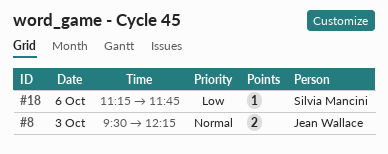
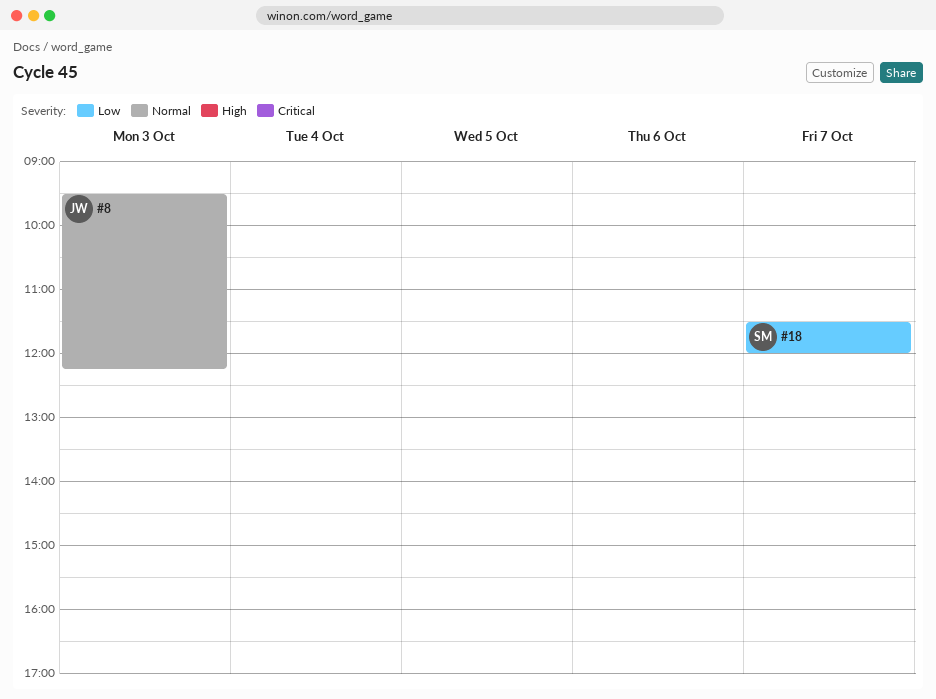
#18, day: Oct 6 -> Oct 7
#18, begins: 11:15 -> 11:30
#18, ends: 11:45 -> 12:00

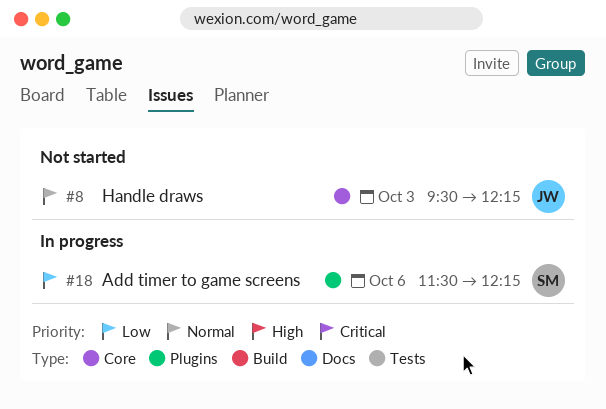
#18, day: Oct 7 -> Oct 6
#18, ends: 12:00 -> 12:15

